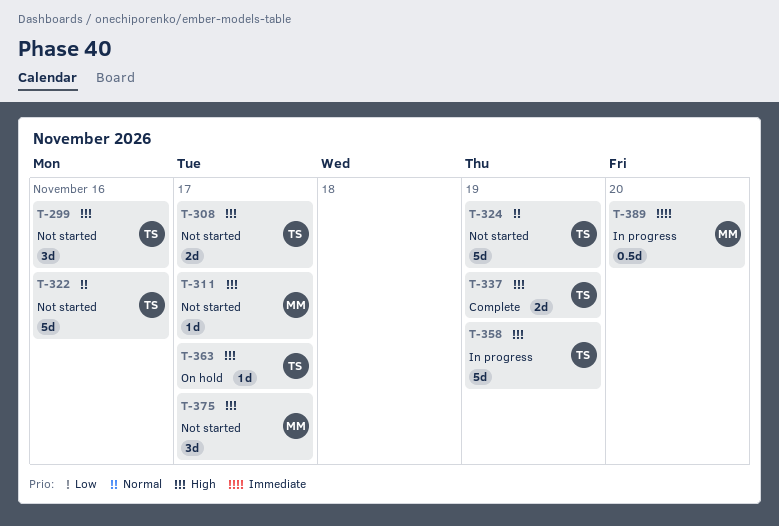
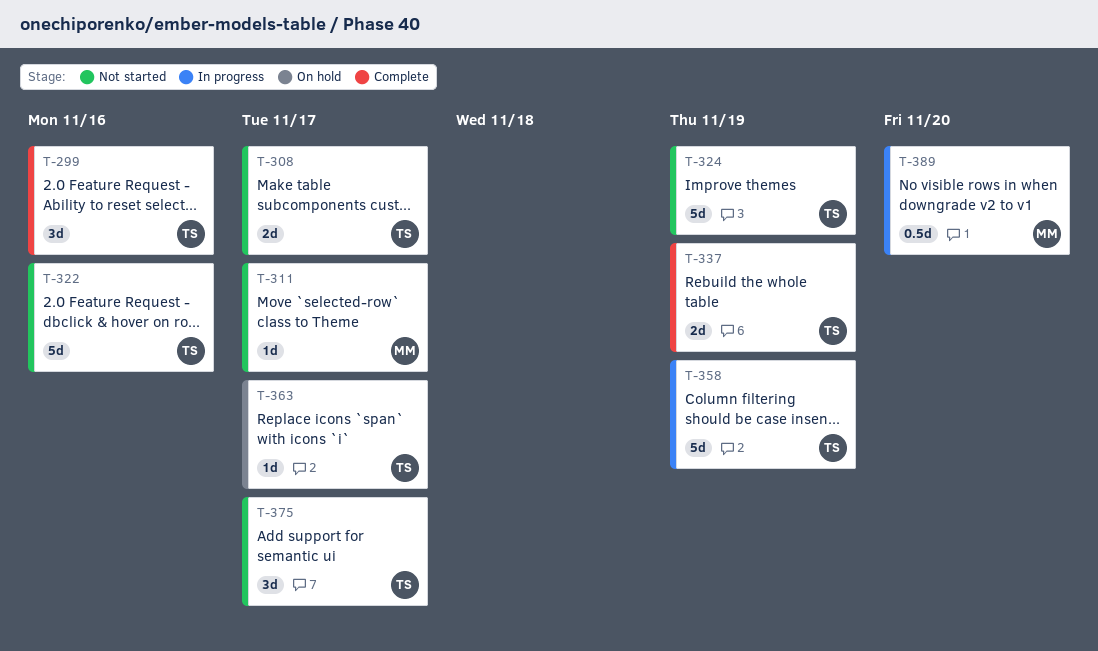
T-299, status: Not started -> Complete
T-375, owner: MM -> TS

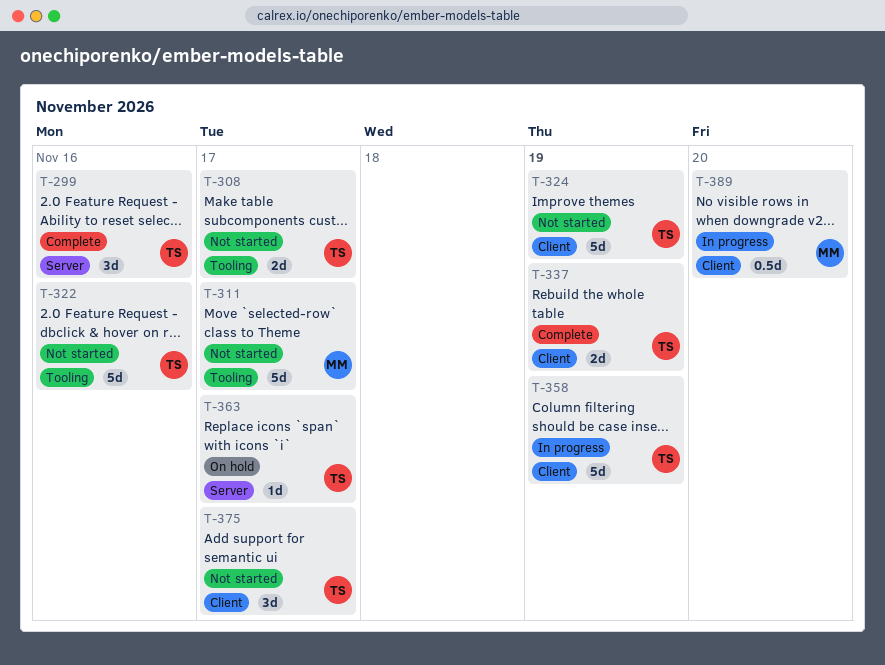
T-311, estimate: 1d -> 5d

